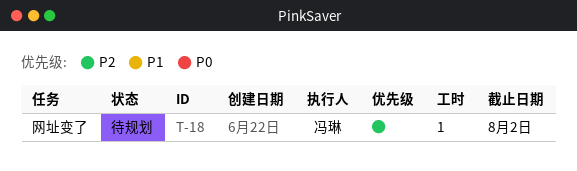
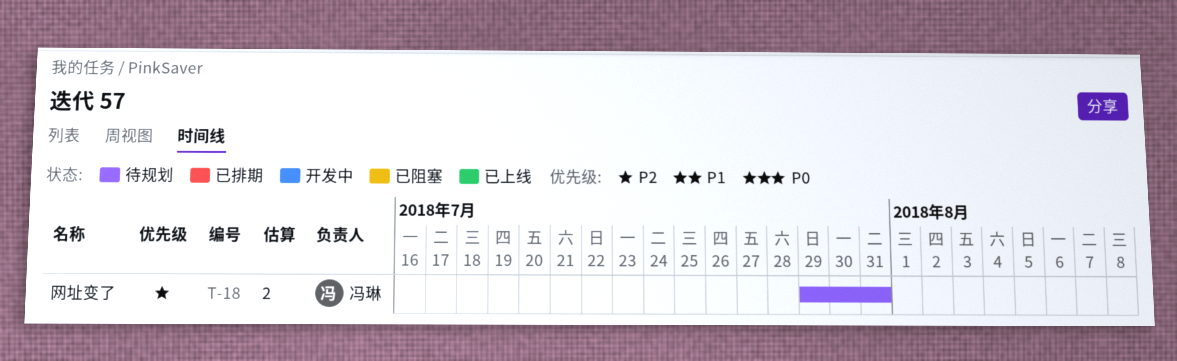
T-18, estimate: 1 -> 2
T-18, due: Aug 2 -> Jul 31

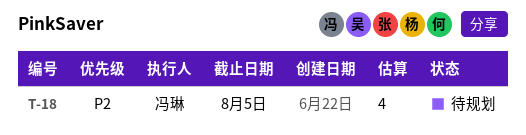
T-18, estimate: 2 -> 4
T-18, due: Jul 31 -> Aug 5

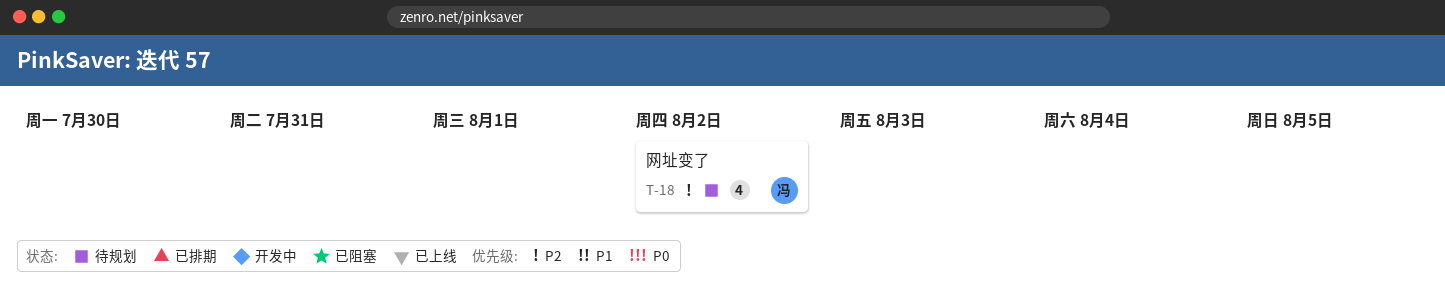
T-18, due: Aug 5 -> Aug 2

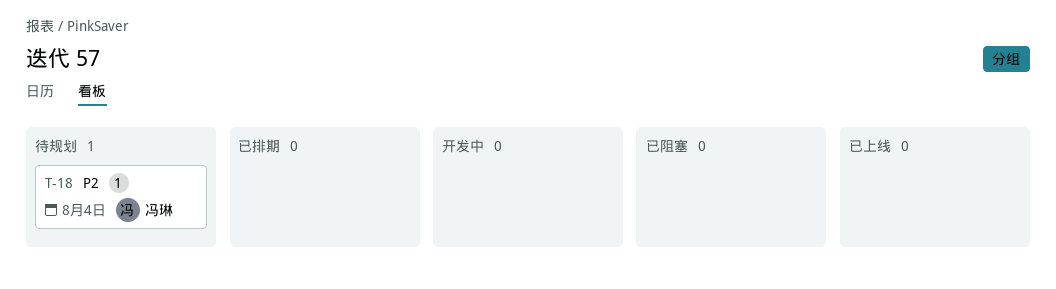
T-18, estimate: 4 -> 1
T-18, due: Aug 2 -> Aug 4

